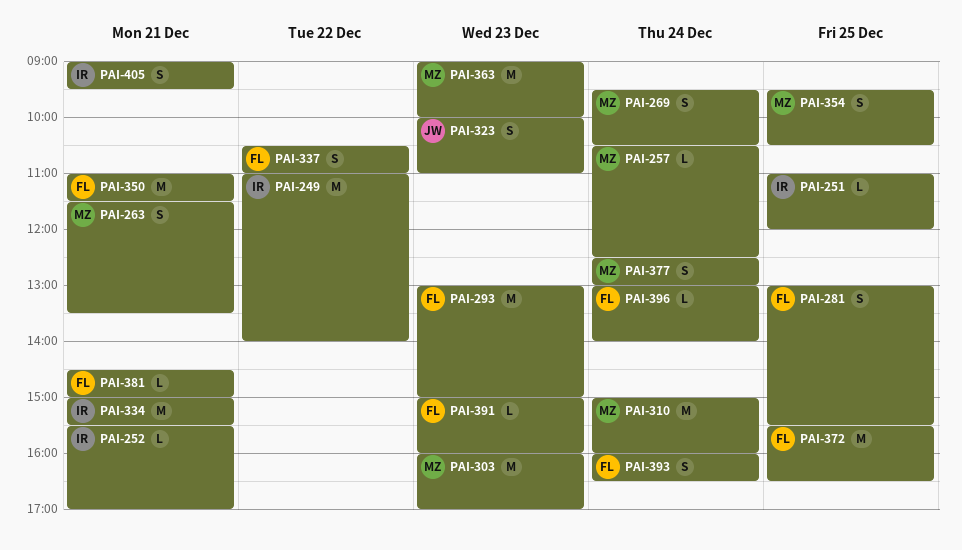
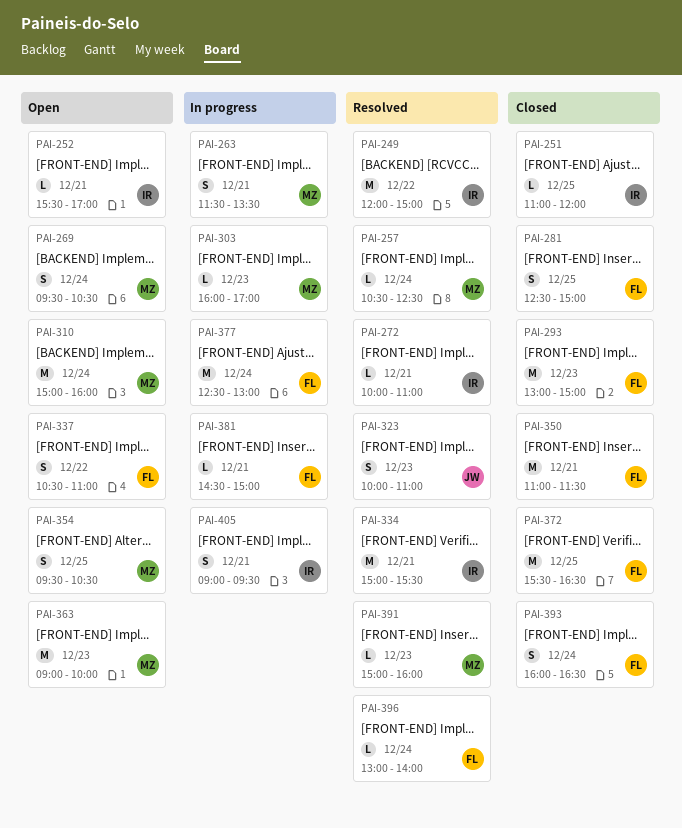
PAI-249, begins: 11:00 -> 12:00
PAI-249, ends: 14:00 -> 15:00
PAI-272: none -> present
PAI-281, begins: 13:00 -> 12:30
PAI-281, ends: 15:30 -> 15:00
PAI-303, estimate: M -> L
PAI-377, owner: MZ -> FL
PAI-377, estimate: S -> M
PAI-391, owner: FL -> MZ

